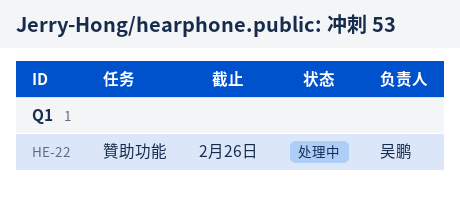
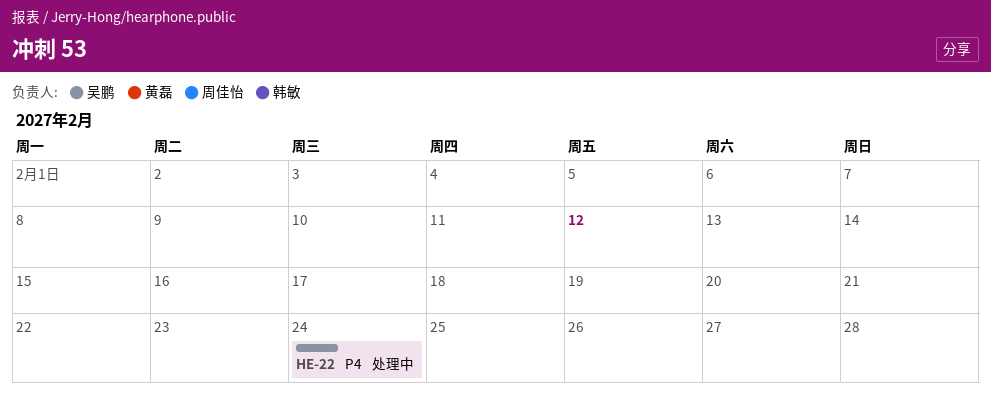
HE-22, due: Feb 26 -> Feb 24

